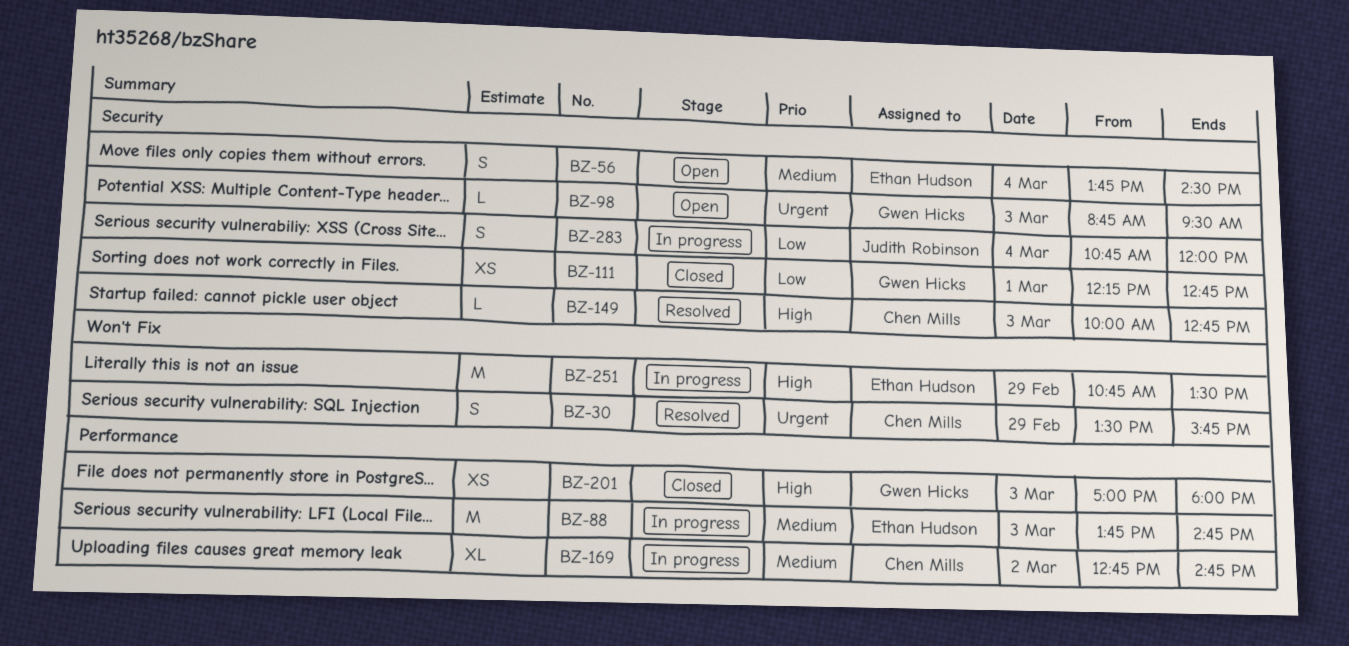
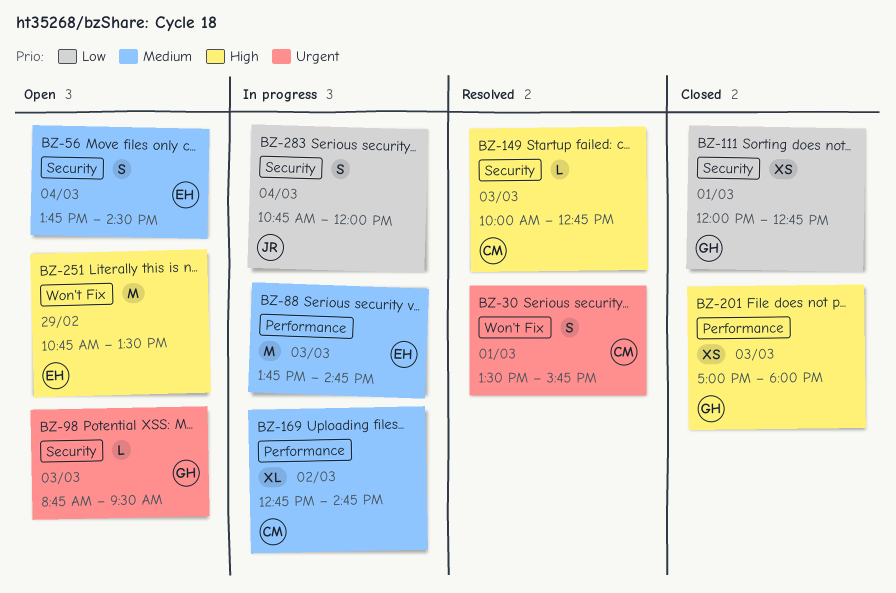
BZ-30, day: Feb 29 -> Mar 1
BZ-111, begins: 12:15 -> 12:00
BZ-251, status: In progress -> Open

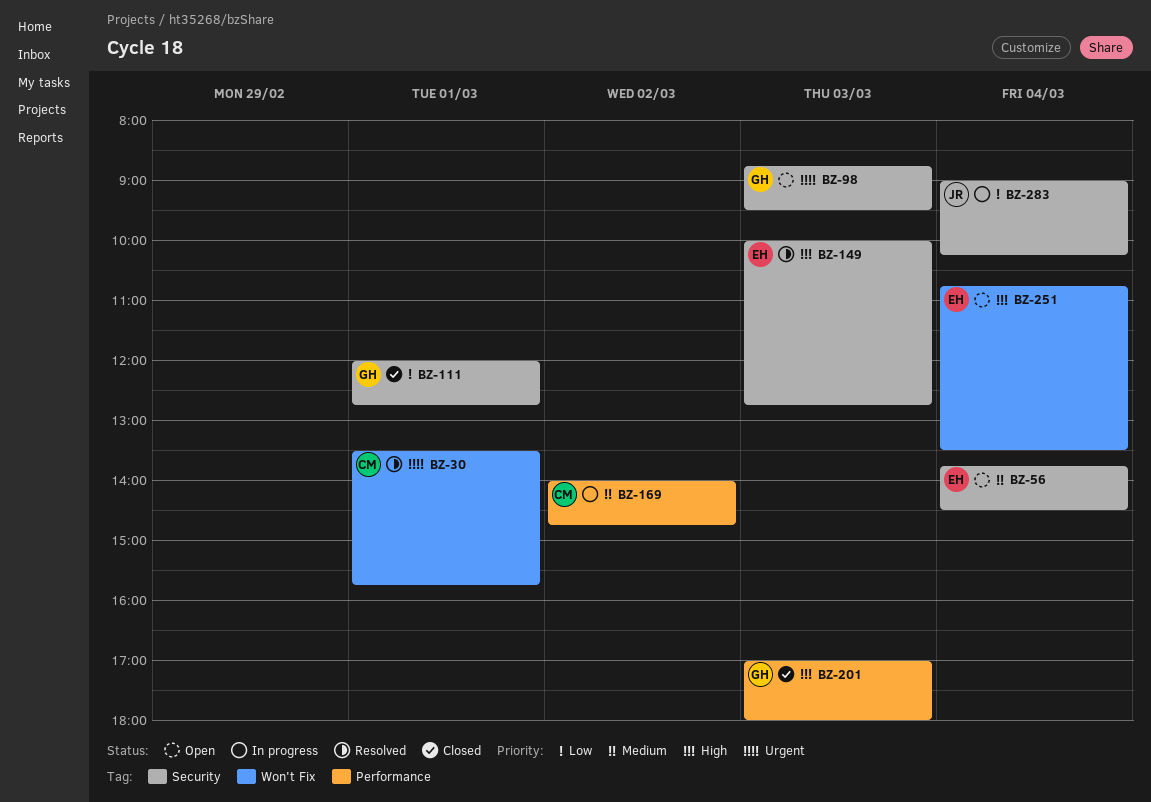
BZ-88: present -> none
BZ-149, owner: CM -> EH
BZ-169, begins: 12:45 -> 14:00
BZ-251, day: Feb 29 -> Mar 4
BZ-283, begins: 10:45 -> 09:00
BZ-283, ends: 12:00 -> 10:15

